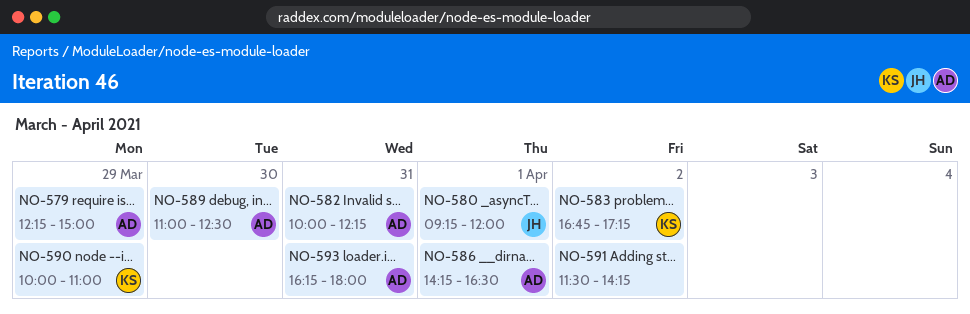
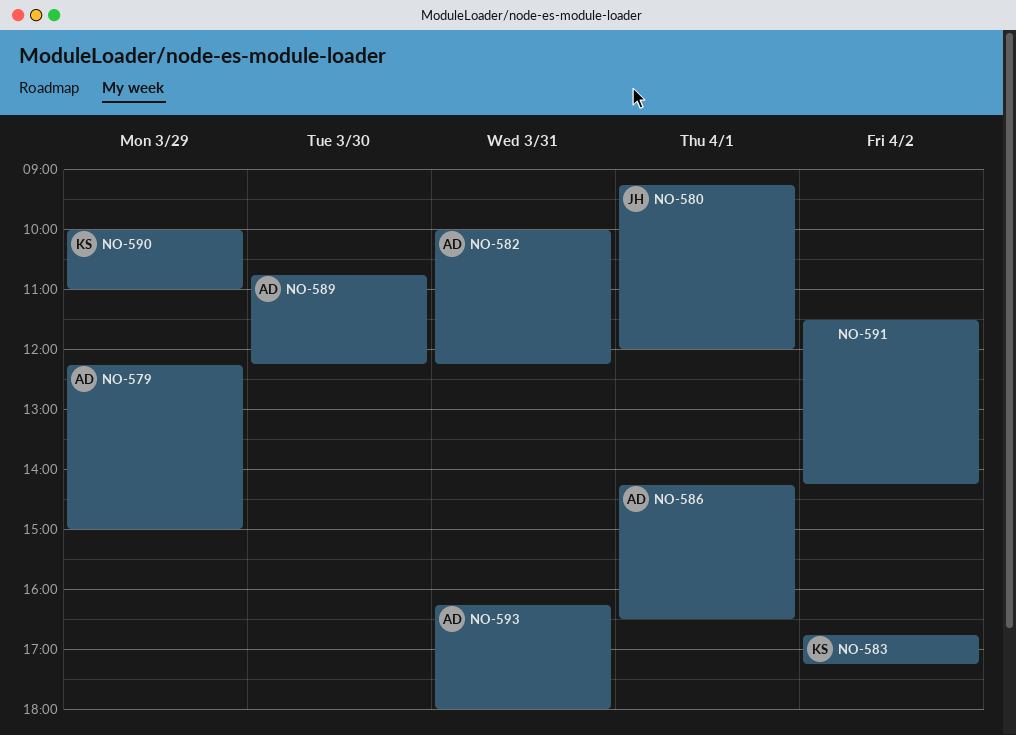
NO-589, begins: 11:00 -> 10:45
NO-589, ends: 12:30 -> 12:15

